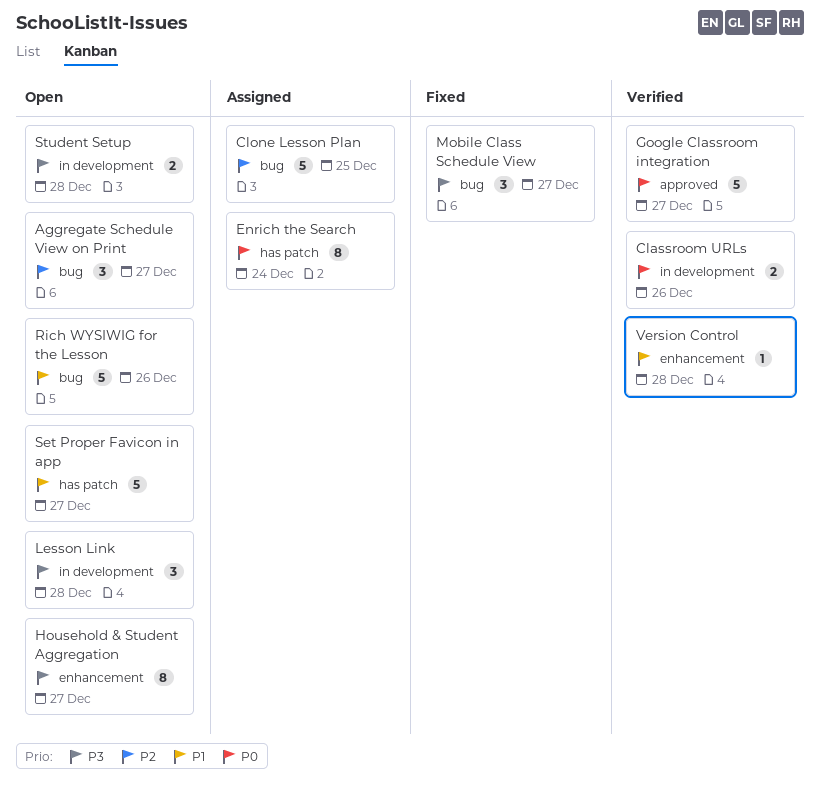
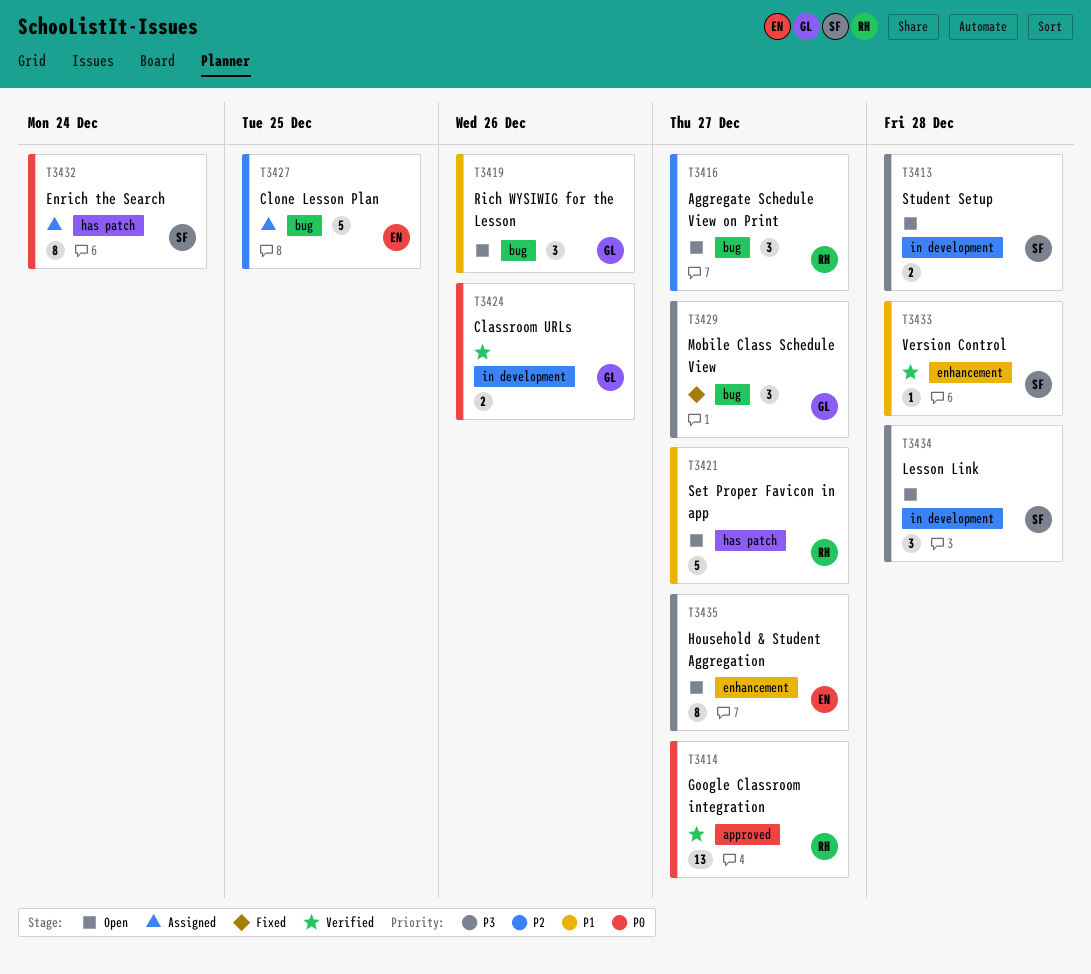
Google Classroom integration, estimate: 5 -> 13
Rich WYSIWIG for the Lesson, estimate: 5 -> 3

